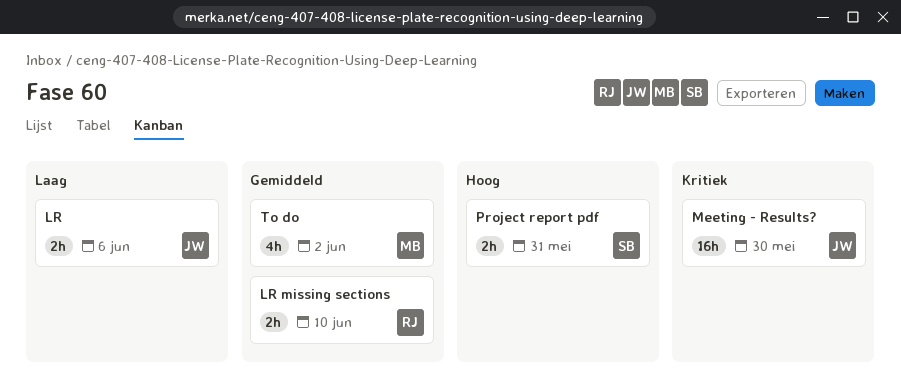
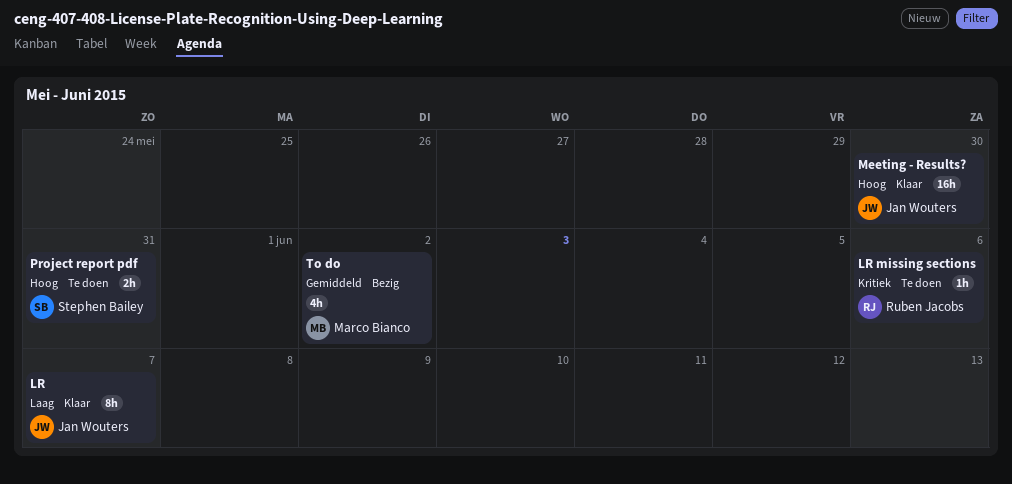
LR, estimate: 2h -> 8h
LR, due: Jun 6 -> Jun 7
LR missing sections, priority: Gemiddeld -> Kritiek
LR missing sections, estimate: 2h -> 1h
LR missing sections, due: Jun 10 -> Jun 6
Meeting - Results?, priority: Kritiek -> Hoog

